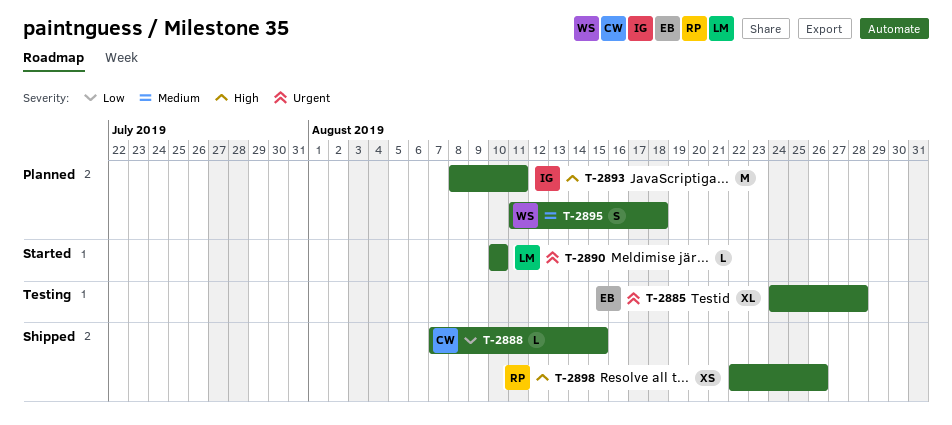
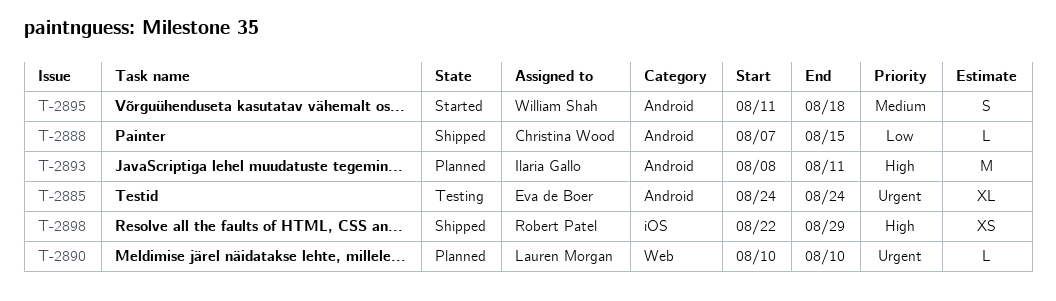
T-2885, due: Aug 28 -> Aug 24
T-2890, status: Started -> Planned
T-2895, status: Planned -> Started
T-2898, due: Aug 26 -> Aug 29

